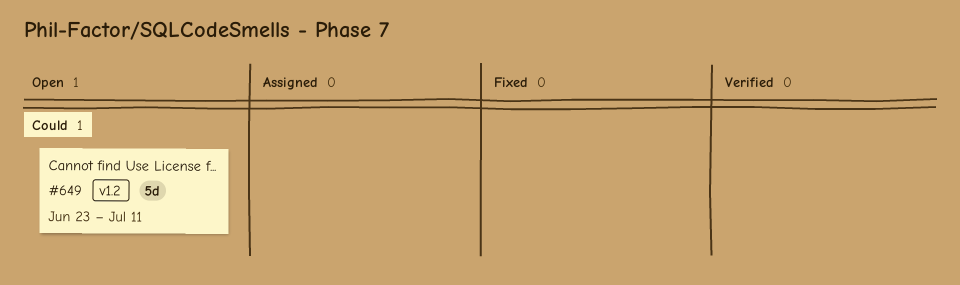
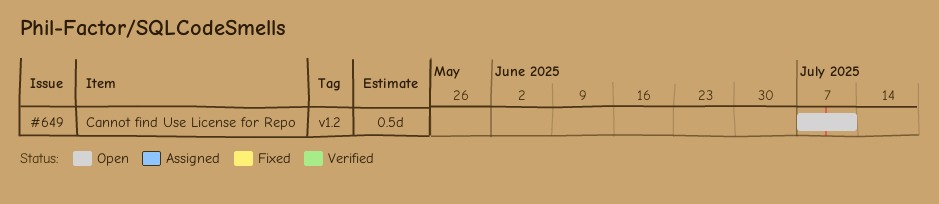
#649, estimate: 5d -> 0.5d
#649, start: Jun 23 -> Jul 7

